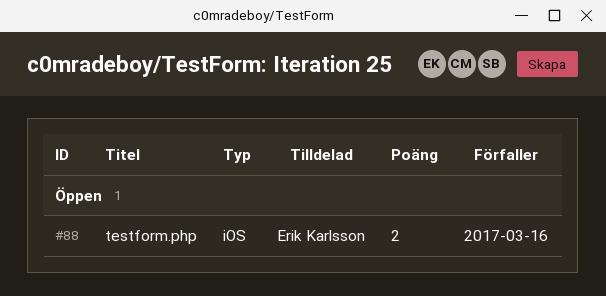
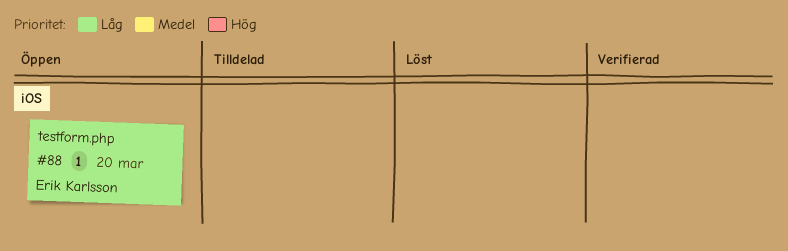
#88, estimate: 2 -> 1
#88, due: Mar 16 -> Mar 20

